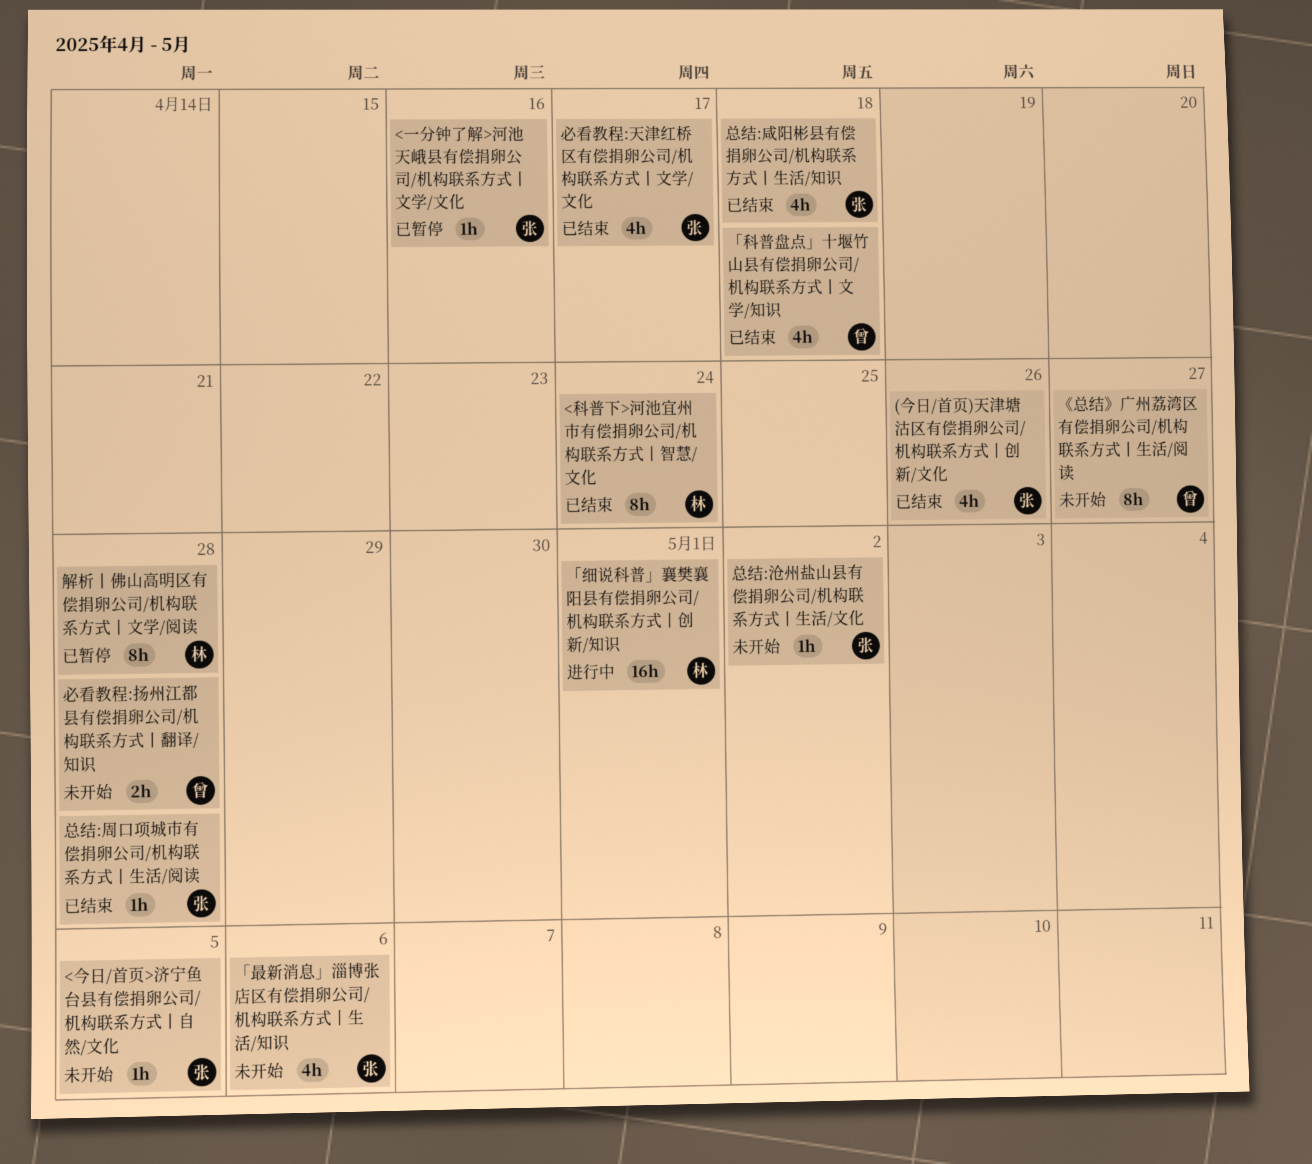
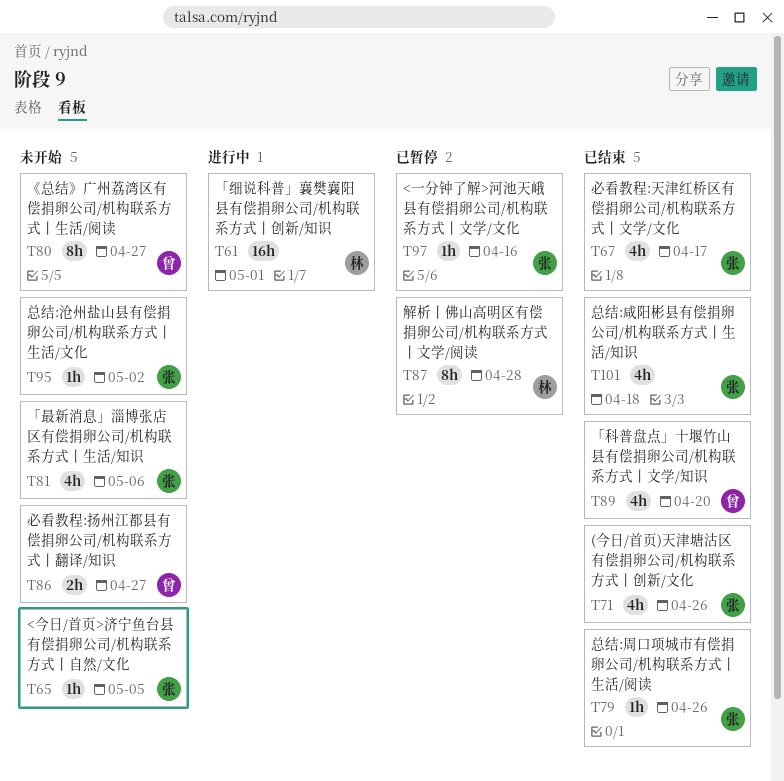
<科普下>河池宜州市有偿捐卵公司/机构联系方式丨智慧/文化: present -> none
「科普盘点」十堰竹山县有偿捐卵公司/机构联系方式丨文学/知识, due: Apr 18 -> Apr 20
必看教程:扬州江都县有偿捐卵公司/机构联系方式丨翻译/知识, due: Apr 28 -> Apr 27
总结:周口项城市有偿捐卵公司/机构联系方式丨生活/阅读, due: Apr 28 -> Apr 26

